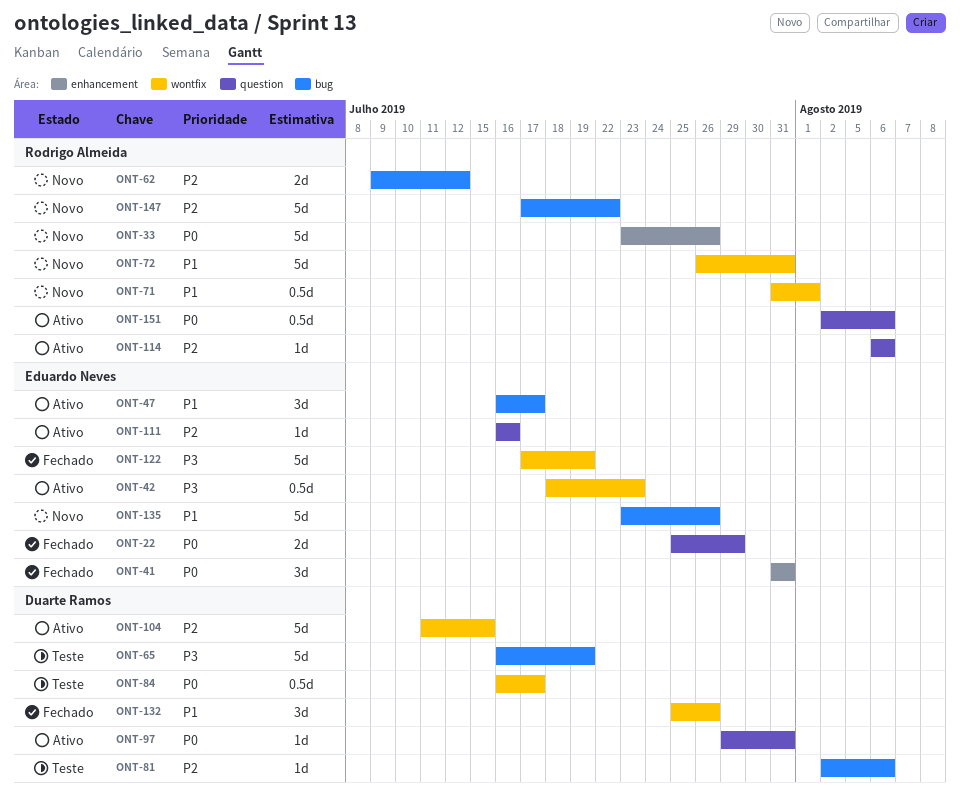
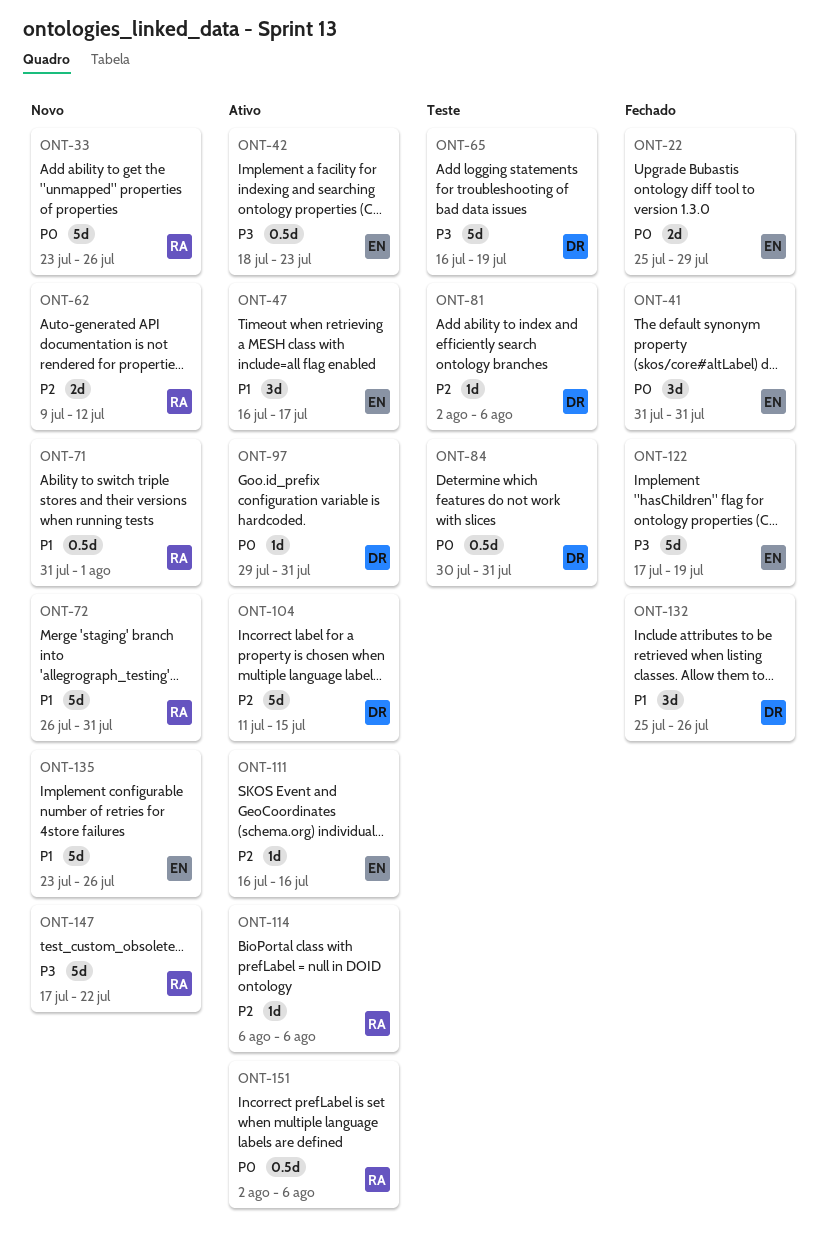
ONT-84, start: Jul 16 -> Jul 30
ONT-84, due: Jul 17 -> Jul 31
ONT-147, priority: P2 -> P3

